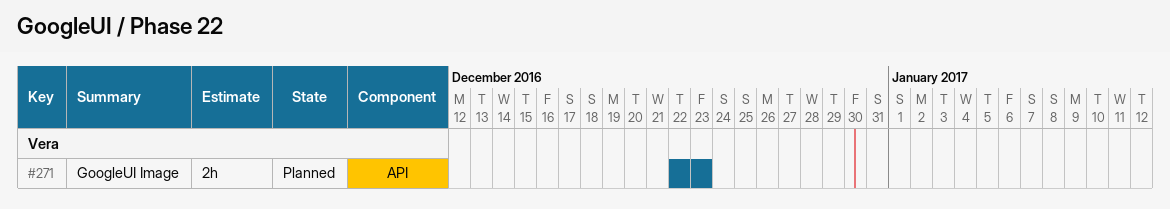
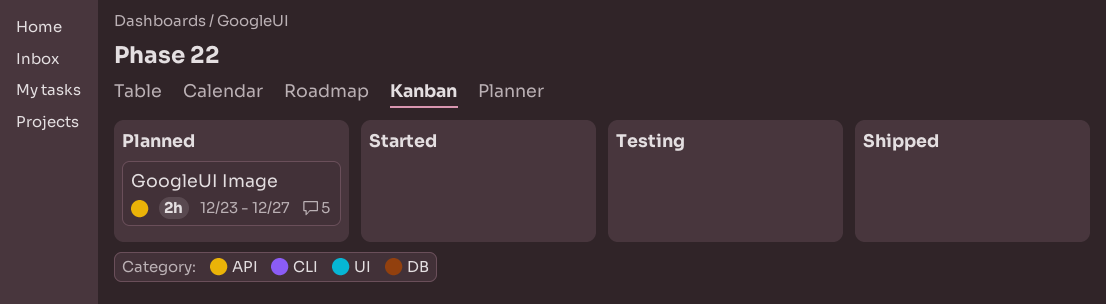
GoogleUI Image, start: Dec 22 -> Dec 23
GoogleUI Image, due: Dec 23 -> Dec 27

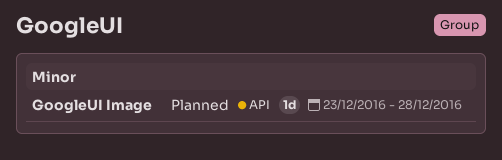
GoogleUI Image, estimate: 2h -> 1d
GoogleUI Image, due: Dec 27 -> Dec 28

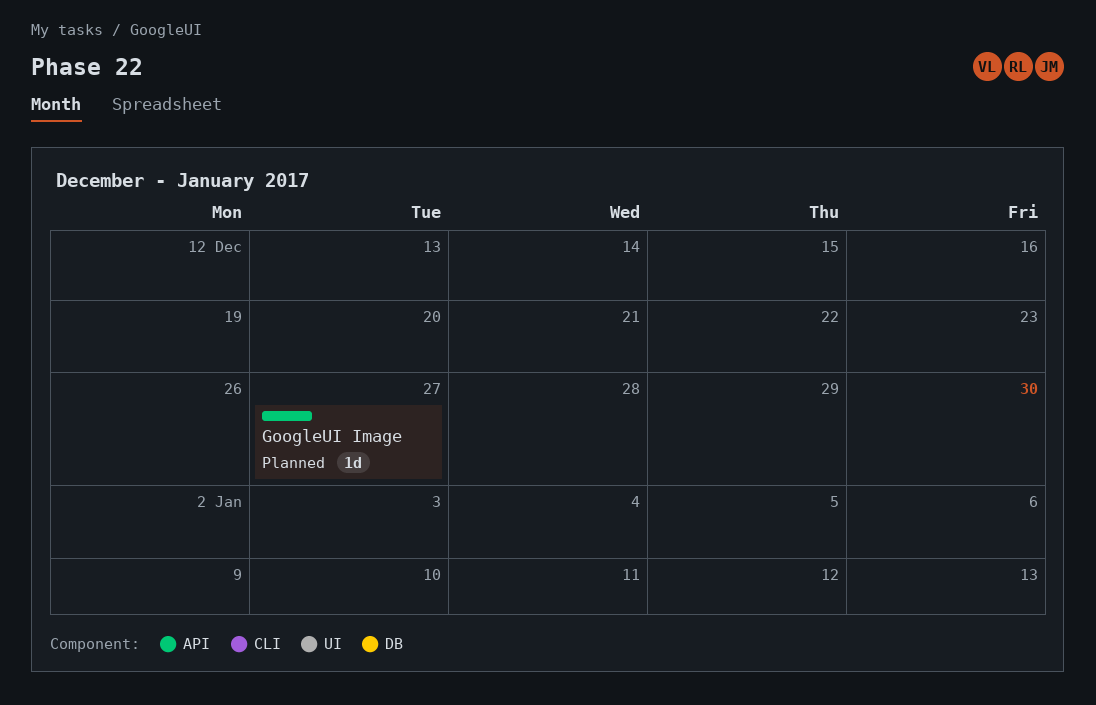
GoogleUI Image, due: Dec 28 -> Dec 27

